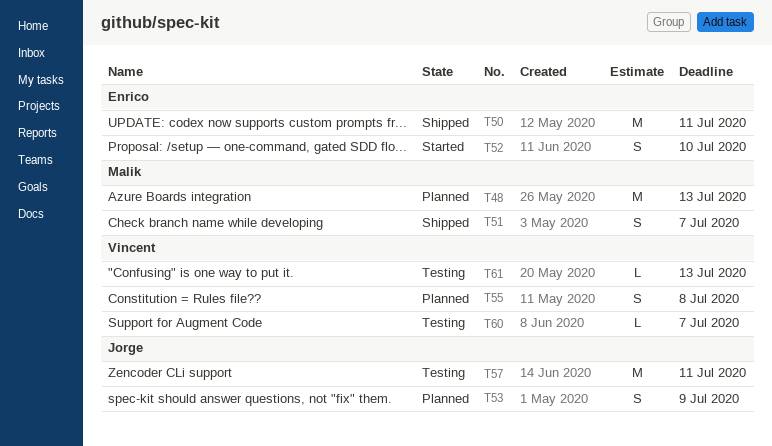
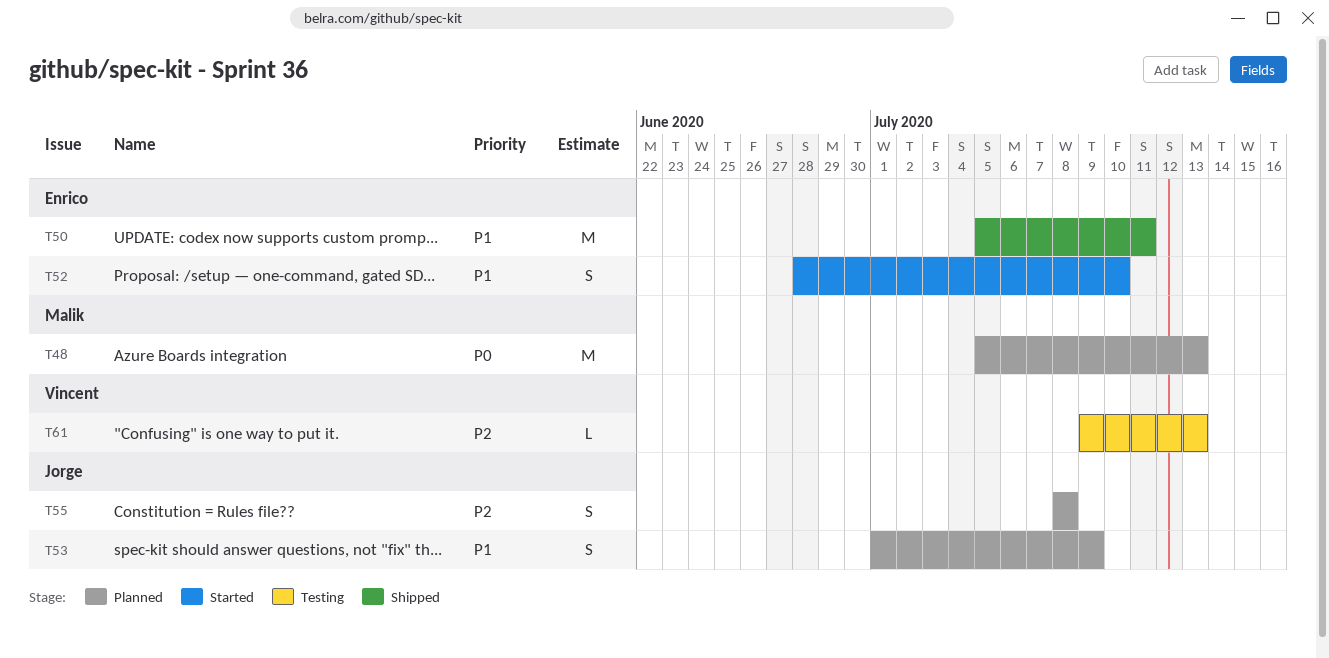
T51: present -> none
T55, owner: Vincent -> Jorge
T57: present -> none
T60: present -> none

